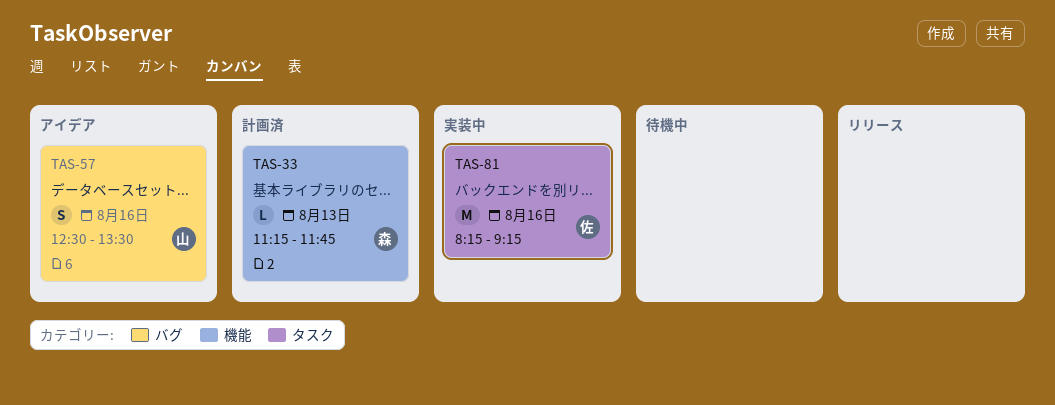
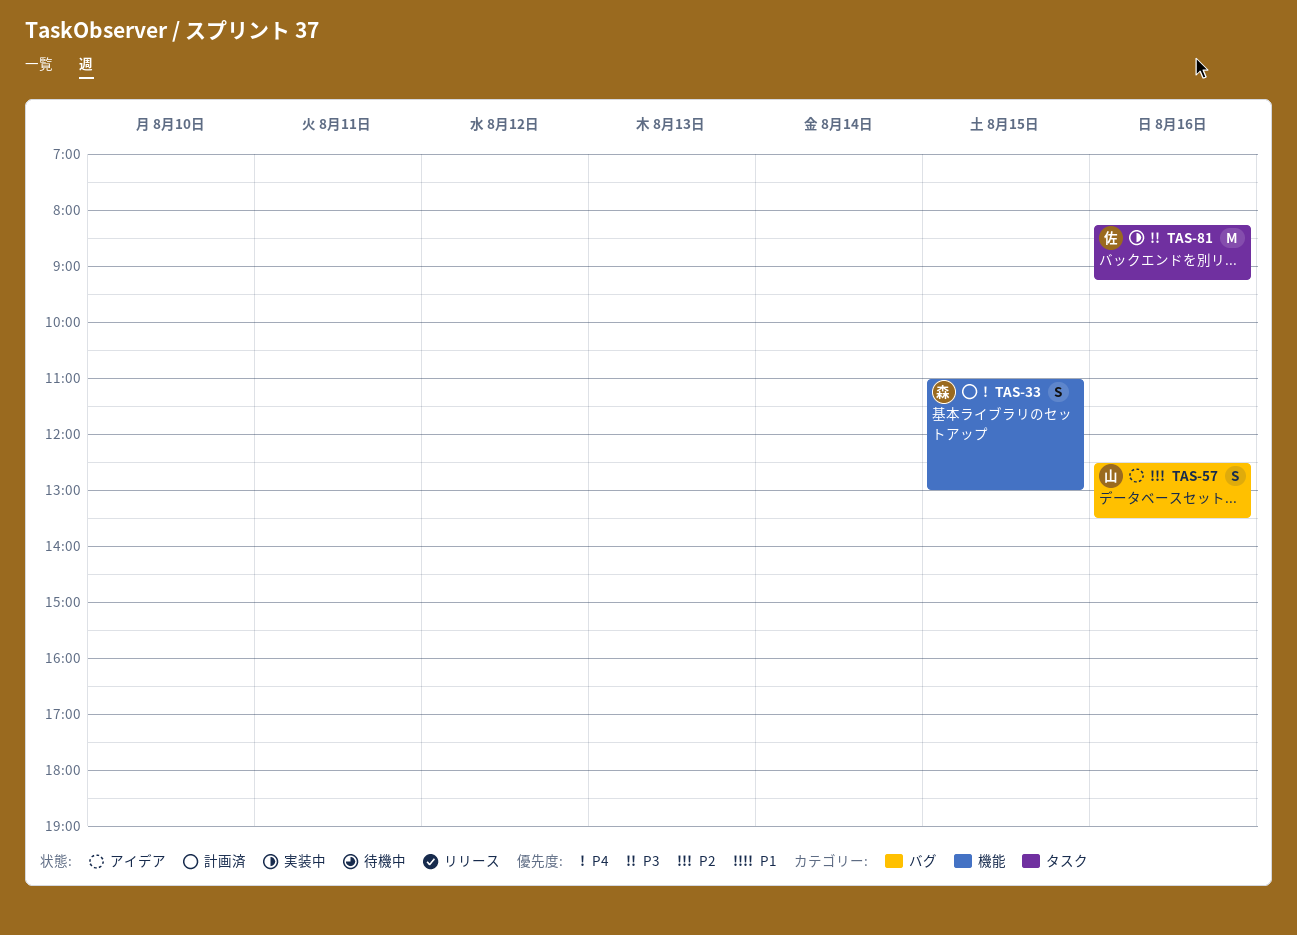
TAS-33, estimate: L -> S
TAS-33, day: Aug 13 -> Aug 15
TAS-33, begins: 11:15 -> 11:00
TAS-33, ends: 11:45 -> 13:00

